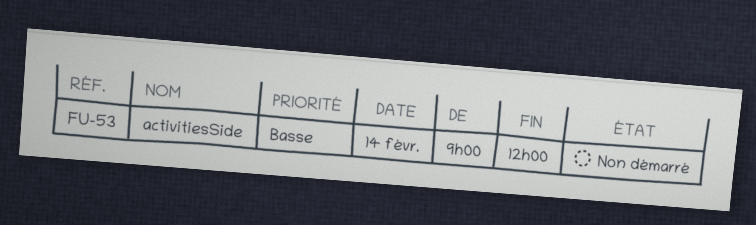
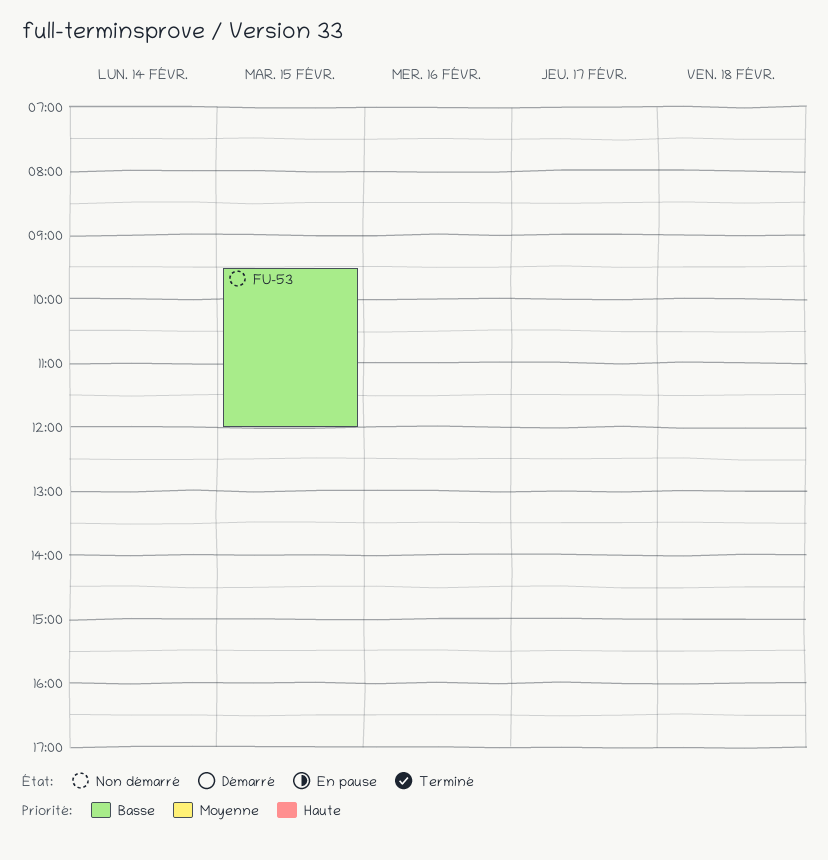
FU-53, day: Feb 14 -> Feb 15
FU-53, begins: 09:00 -> 09:30

